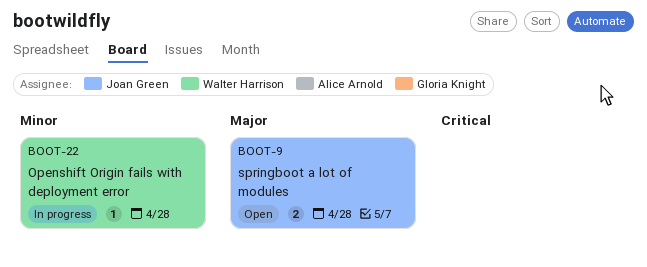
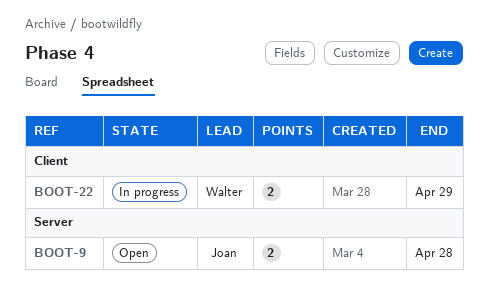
BOOT-22, estimate: 1 -> 2
BOOT-22, due: Apr 28 -> Apr 29

